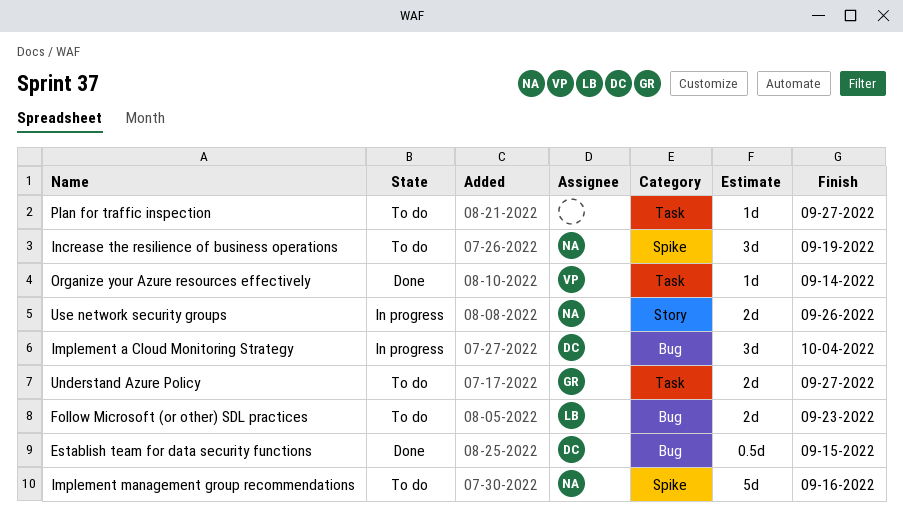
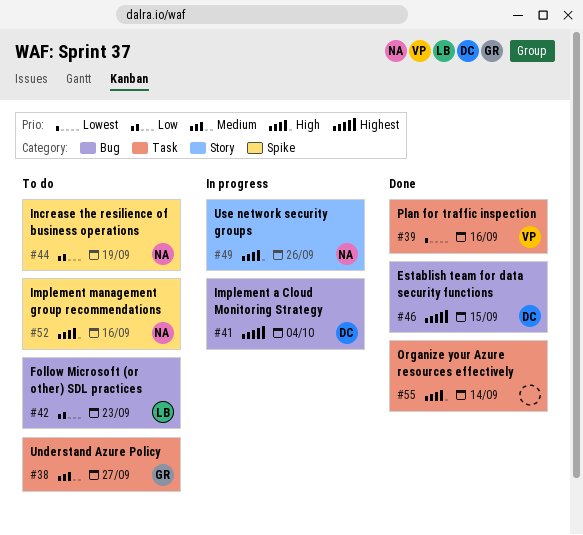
Organize your Azure resources effectively, owner: VP -> none
Plan for traffic inspection, status: To do -> Done
Plan for traffic inspection, owner: none -> VP
Plan for traffic inspection, due: Sep 27 -> Sep 16

